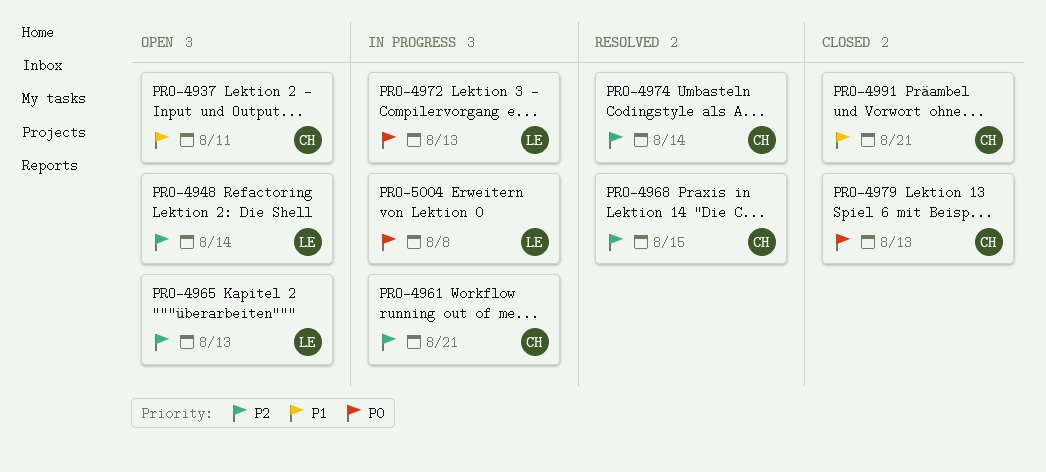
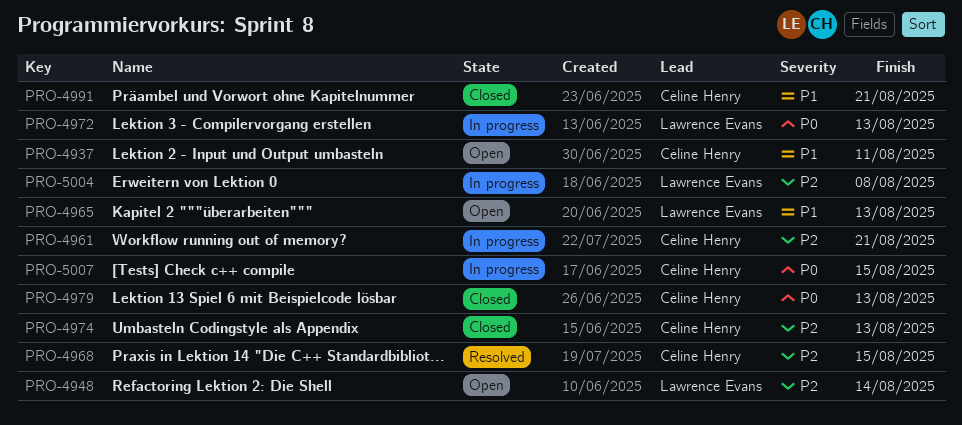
PRO-4965, priority: P2 -> P1
PRO-4974, status: Resolved -> Closed
PRO-4974, due: Aug 14 -> Aug 13
PRO-5004, priority: P0 -> P2
PRO-5007: none -> present

